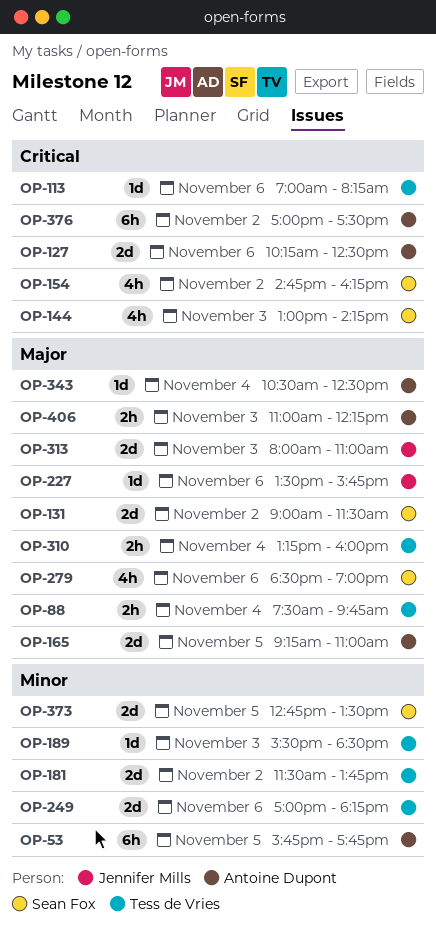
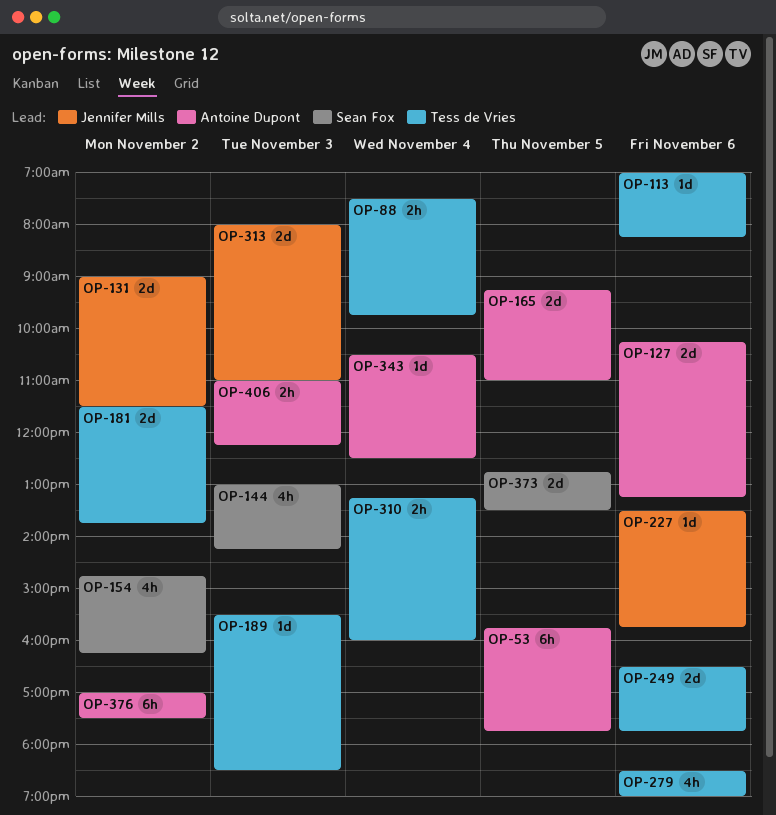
OP-127, ends: 12:30 -> 13:15
OP-131, owner: Sean Fox -> Jennifer Mills
OP-249, begins: 17:00 -> 16:30
OP-249, ends: 18:15 -> 17:45
OP-279, owner: Sean Fox -> Tess de Vries

